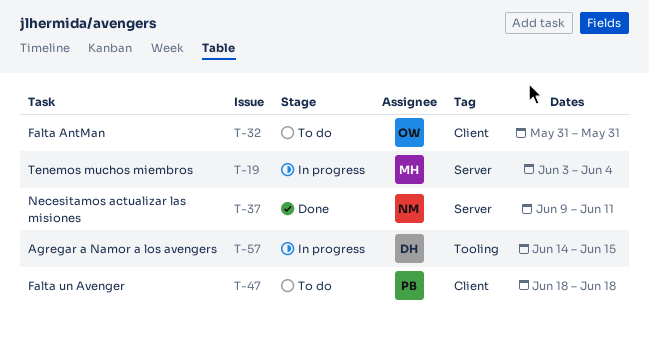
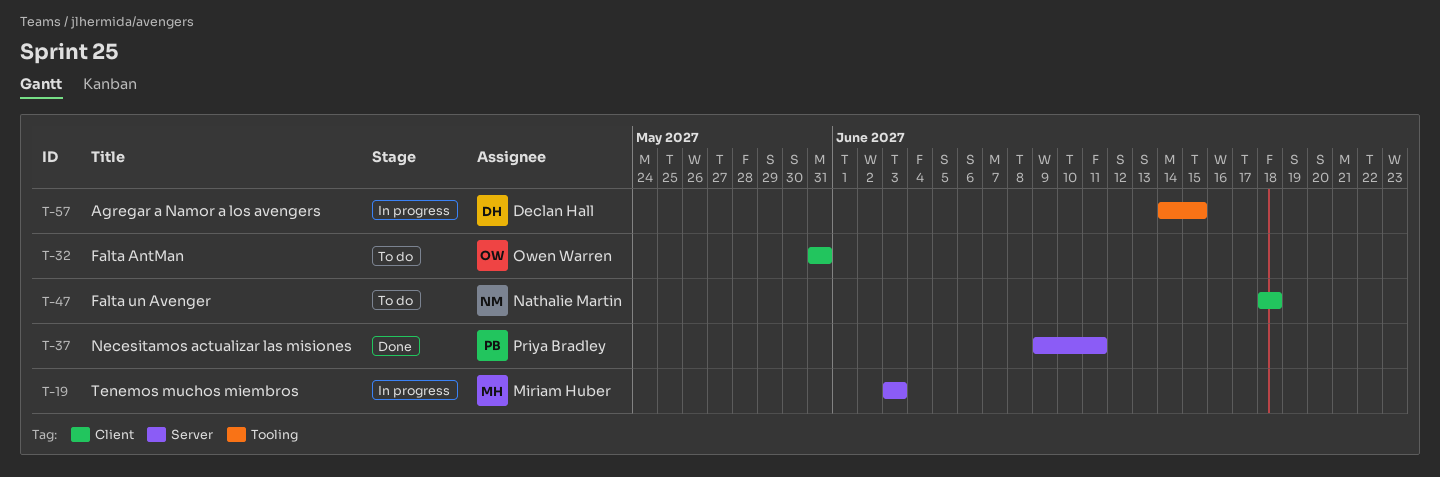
T-19, due: Jun 4 -> Jun 3
T-37, owner: Nathalie Martin -> Priya Bradley
T-47, owner: Priya Bradley -> Nathalie Martin

